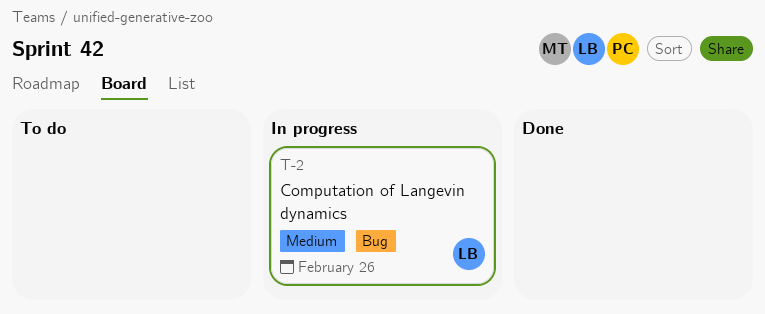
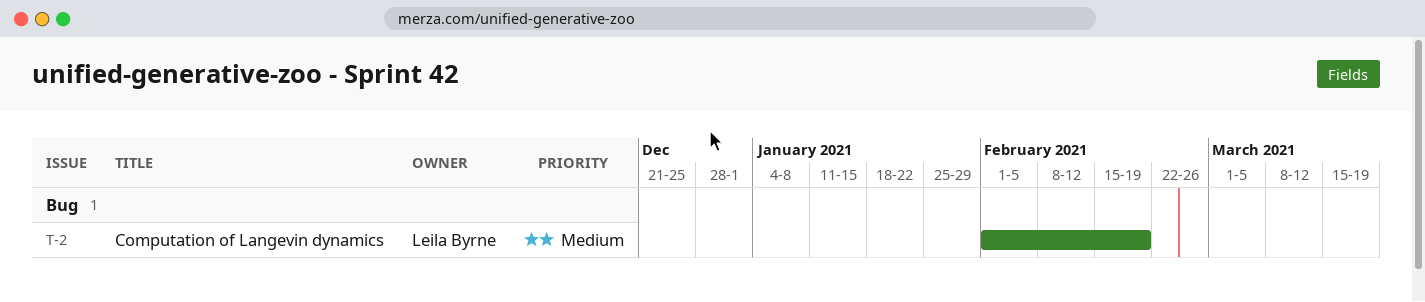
T-2, due: Feb 26 -> Feb 19

